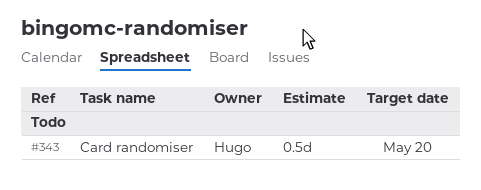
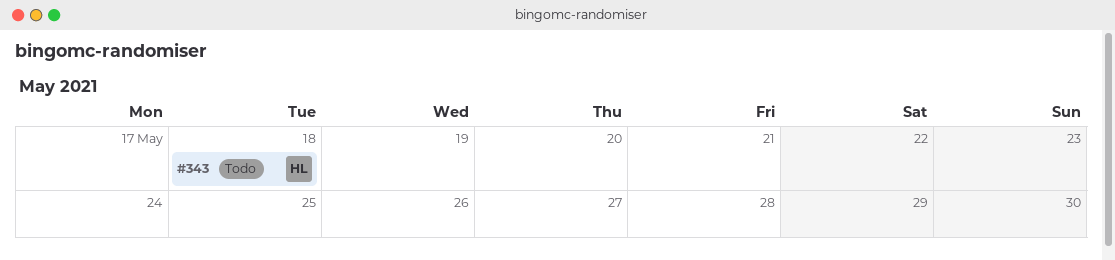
#343, due: May 20 -> May 18

